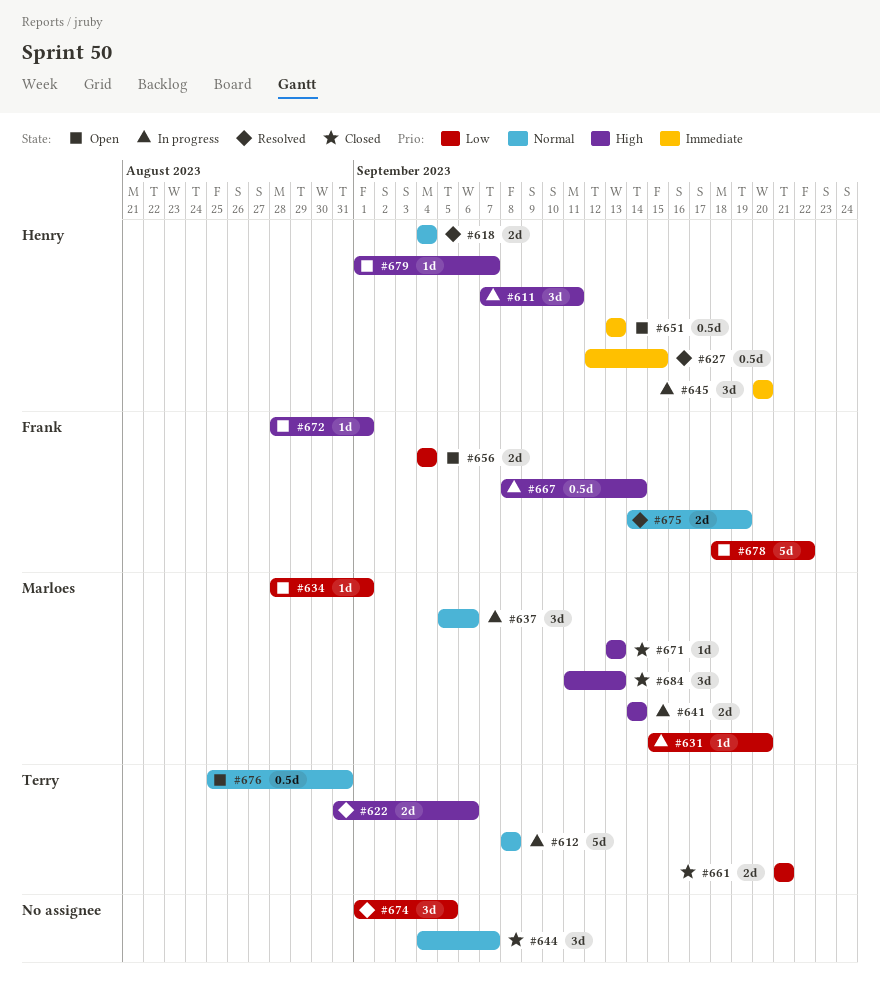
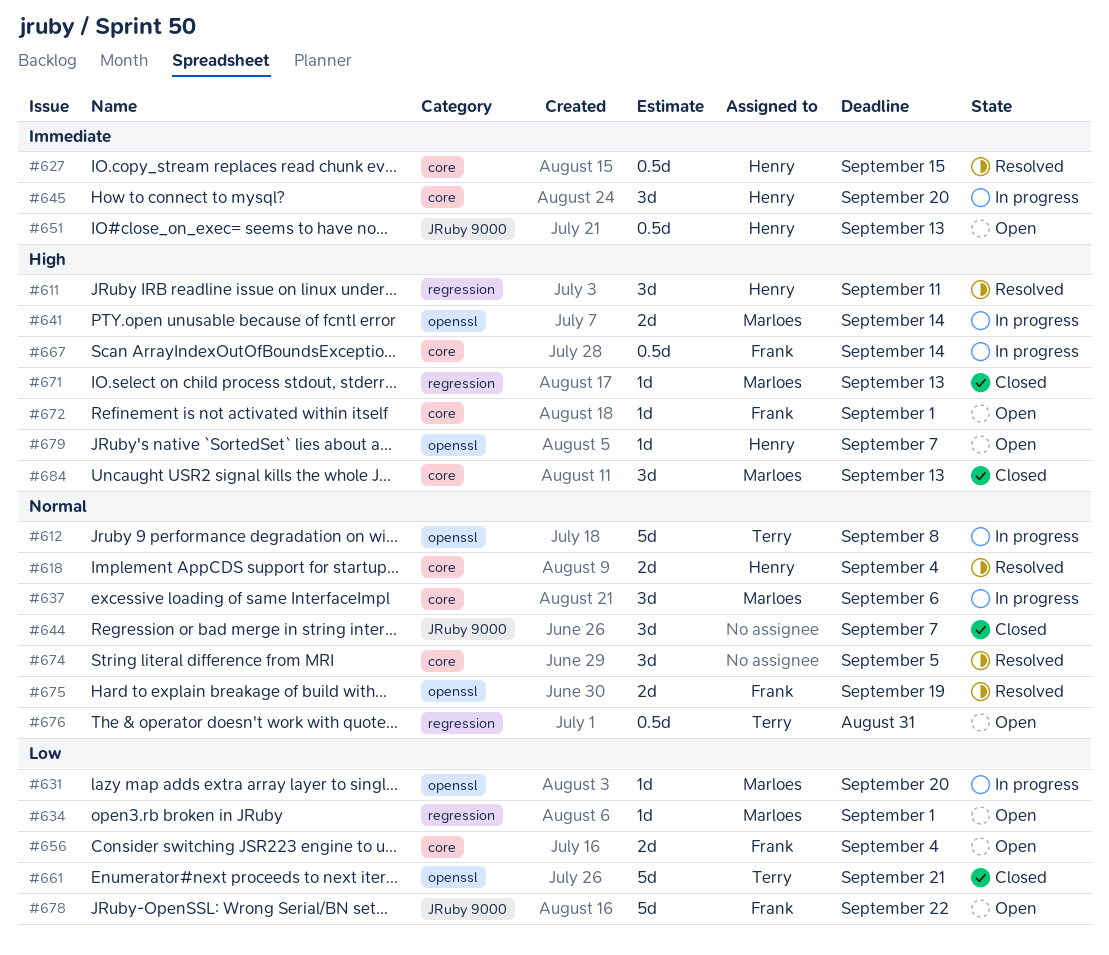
#611, status: In progress -> Resolved
#622: present -> none
#661, estimate: 2d -> 5d
#674, priority: Low -> Normal

